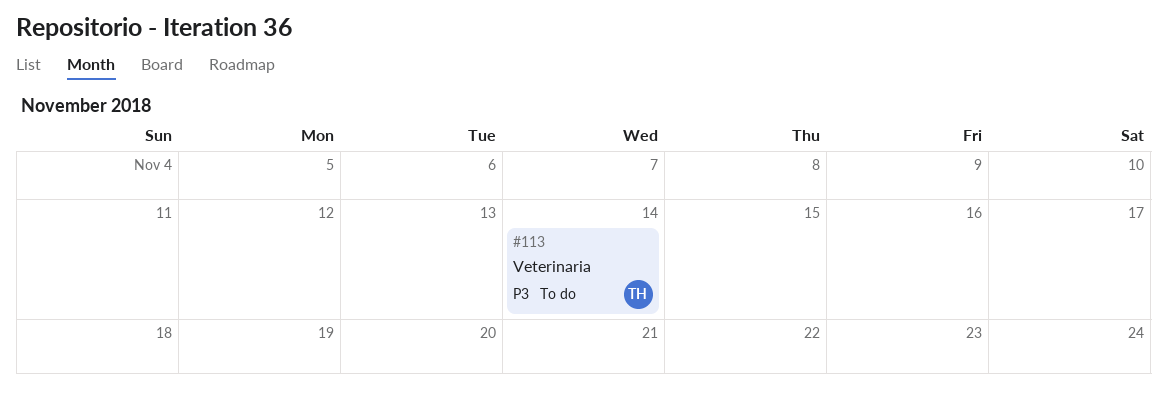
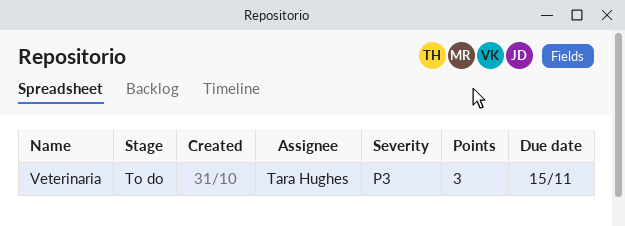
Veterinaria, due: Nov 14 -> Nov 15

